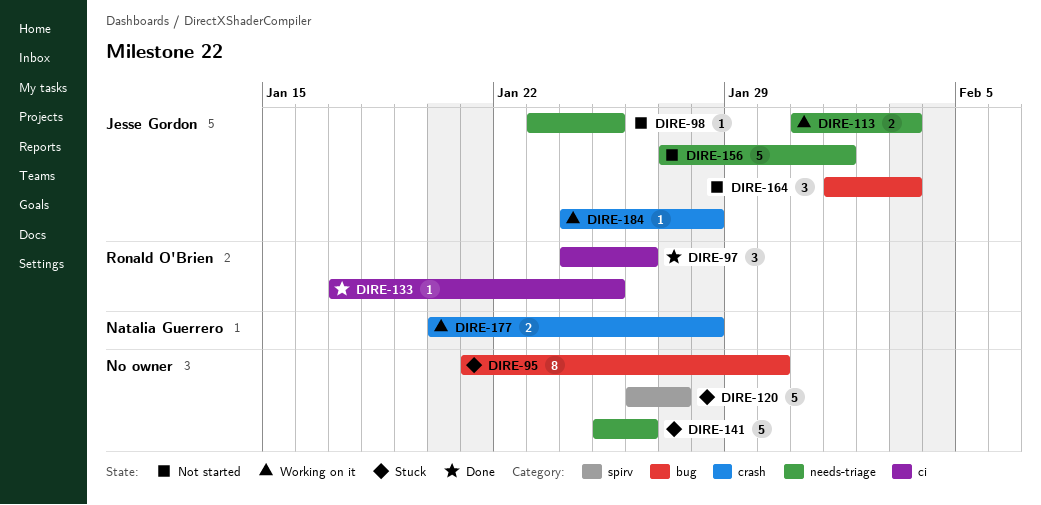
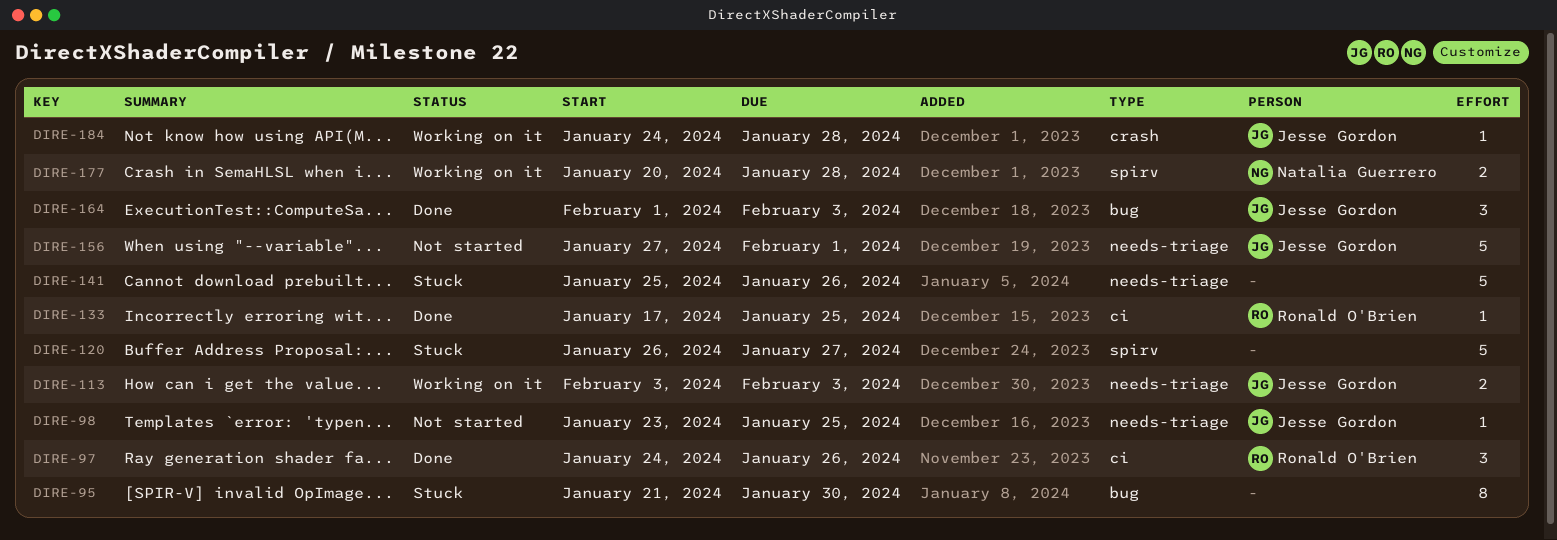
DIRE-113, start: Jan 31 -> Feb 3
DIRE-164, status: Not started -> Done
DIRE-177, label: crash -> spirv

